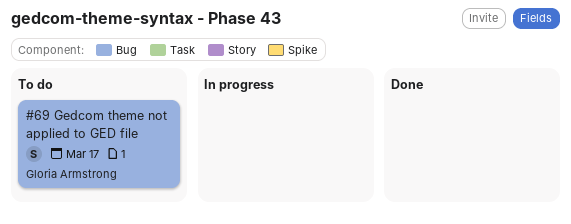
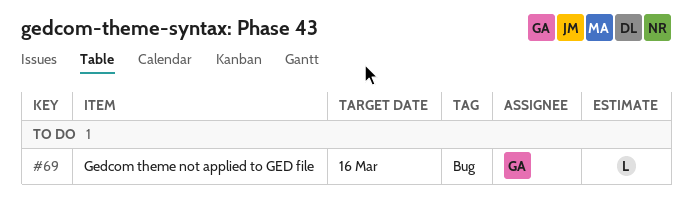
#69, estimate: S -> L
#69, due: Mar 17 -> Mar 16

